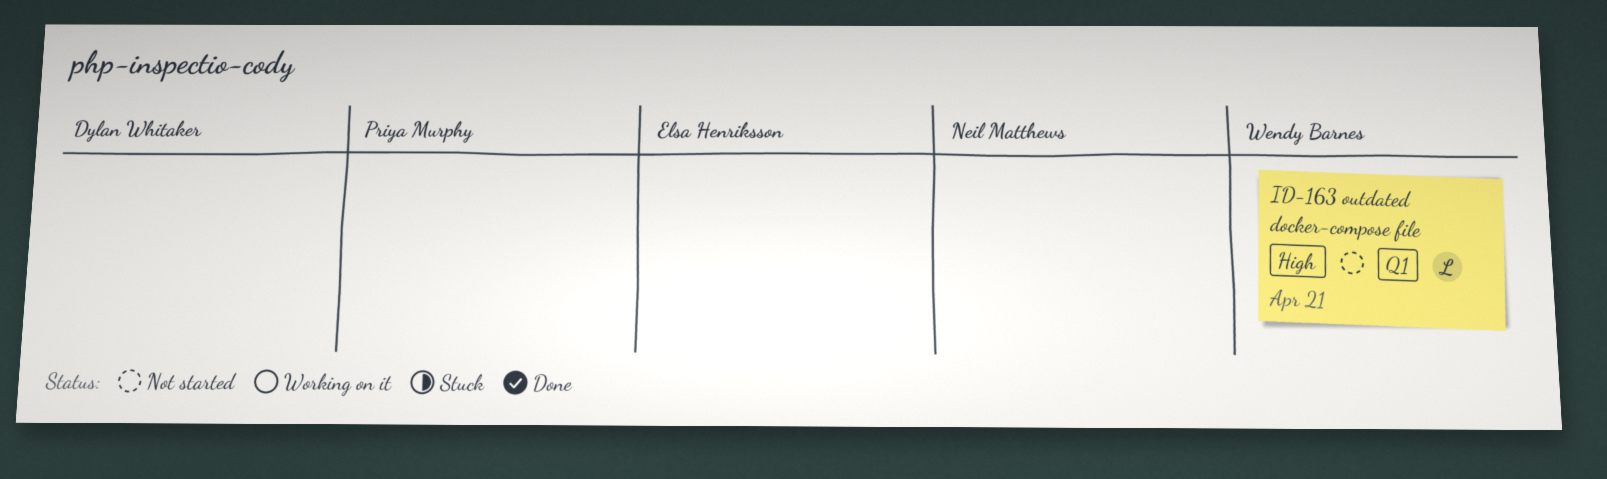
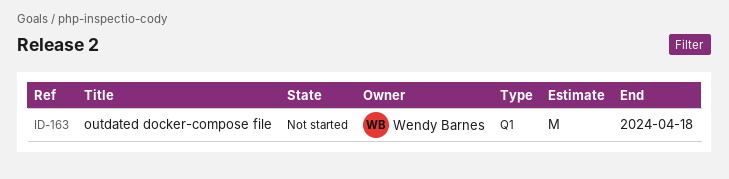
ID-163, estimate: L -> M
ID-163, due: Apr 21 -> Apr 18

